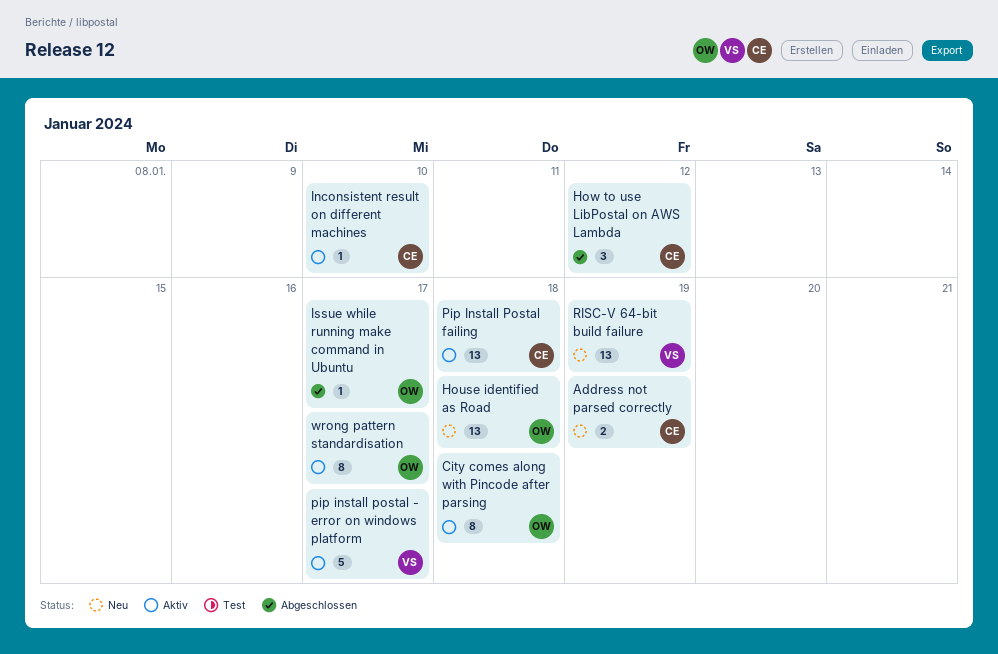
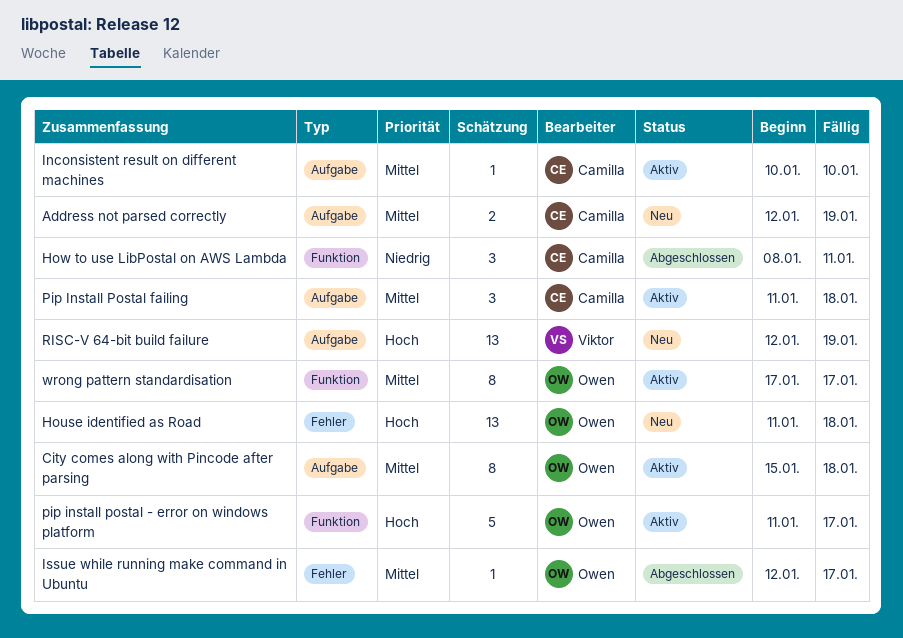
How to use LibPostal on AWS Lambda, due: Jan 12 -> Jan 11
pip install postal - error on windows platform, owner: Viktor -> Owen
Pip Install Postal failing, estimate: 13 -> 3

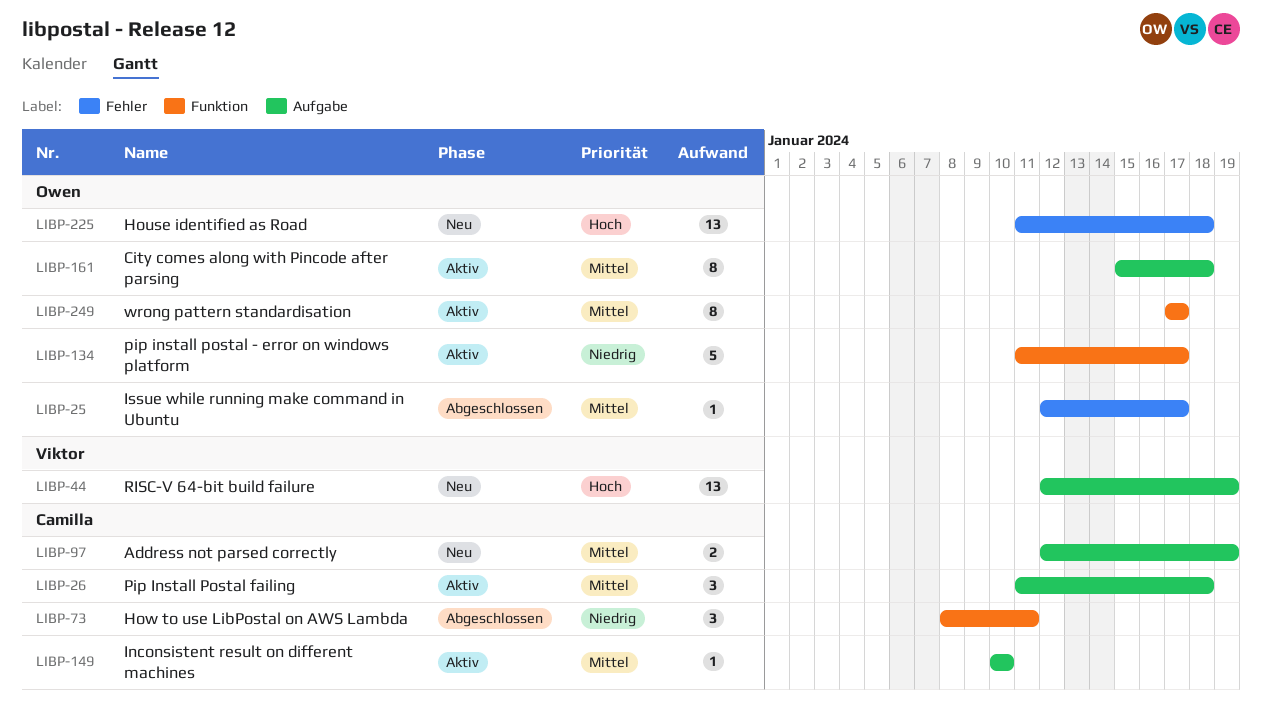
pip install postal - error on windows platform, priority: Hoch -> Niedrig

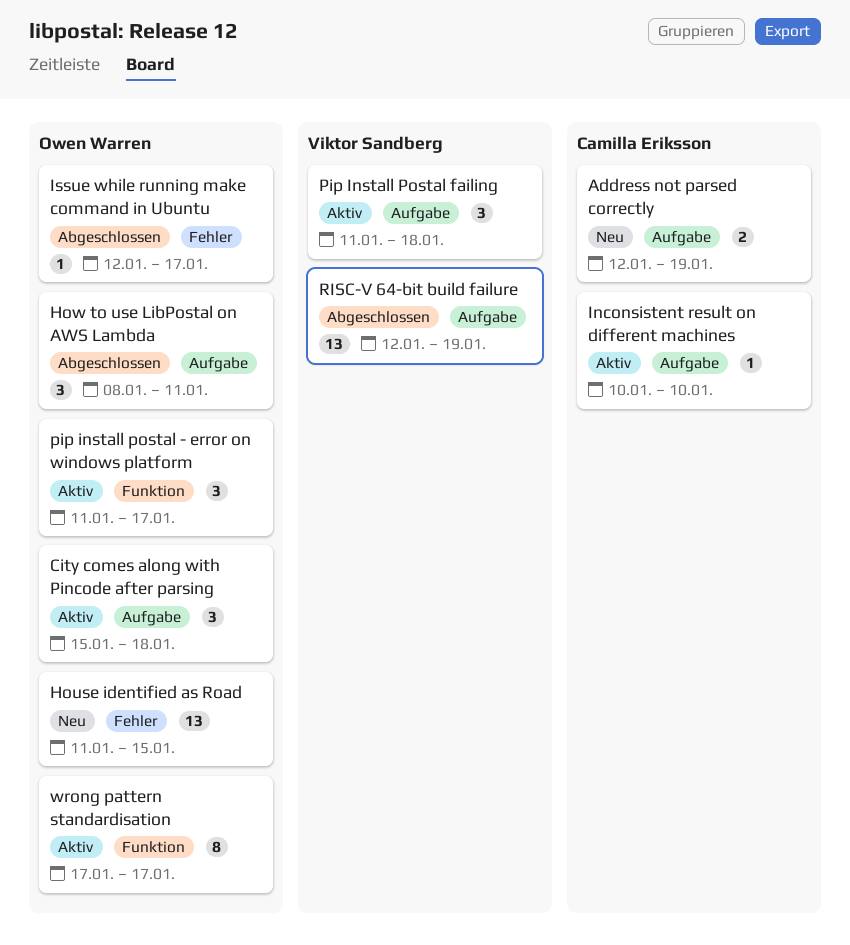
City comes along with Pincode after parsing, estimate: 8 -> 3
House identified as Road, due: Jan 18 -> Jan 15
How to use LibPostal on AWS Lambda, owner: Camilla Eriksson -> Owen Warren
How to use LibPostal on AWS Lambda, label: Funktion -> Aufgabe
pip install postal - error on windows platform, estimate: 5 -> 3
Pip Install Postal failing, owner: Camilla Eriksson -> Viktor Sandberg
RISC-V 64-bit build failure, status: Neu -> Abgeschlossen

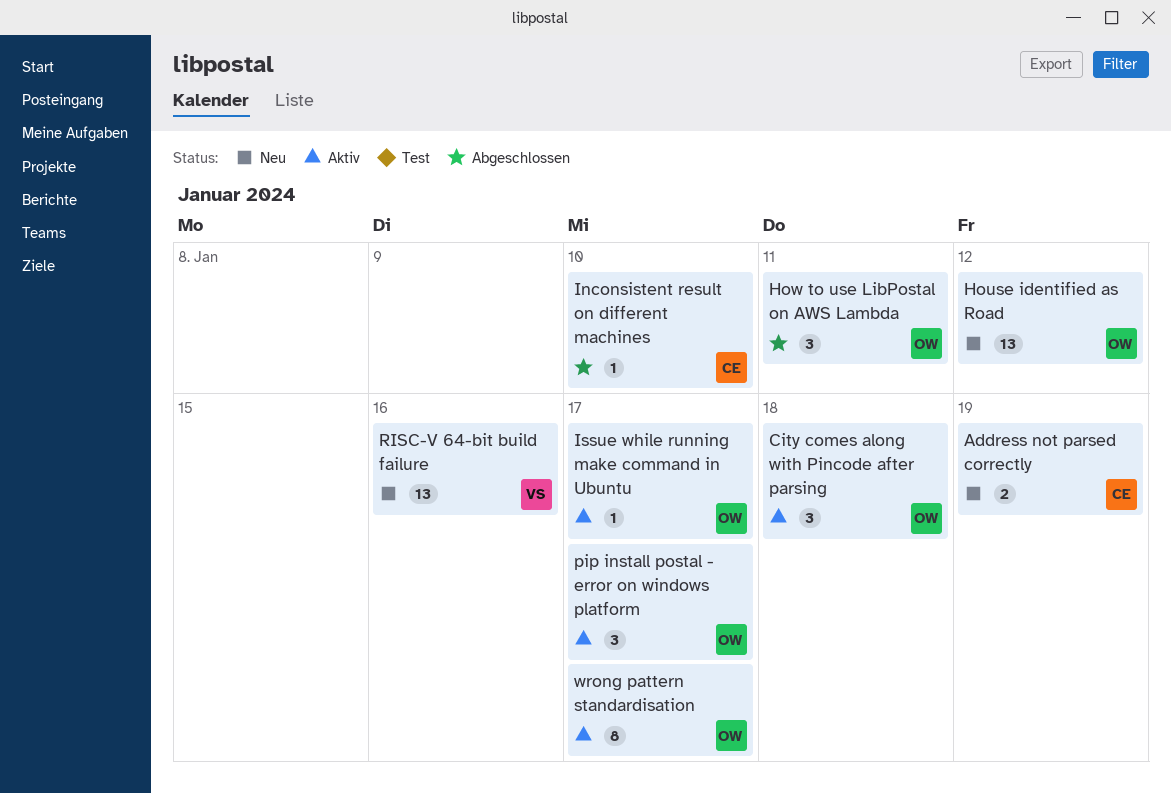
House identified as Road, due: Jan 15 -> Jan 12
Inconsistent result on different machines, status: Aktiv -> Abgeschlossen
Issue while running make command in Ubuntu, status: Abgeschlossen -> Aktiv
Pip Install Postal failing: present -> none
RISC-V 64-bit build failure, status: Abgeschlossen -> Neu
RISC-V 64-bit build failure, due: Jan 19 -> Jan 16

